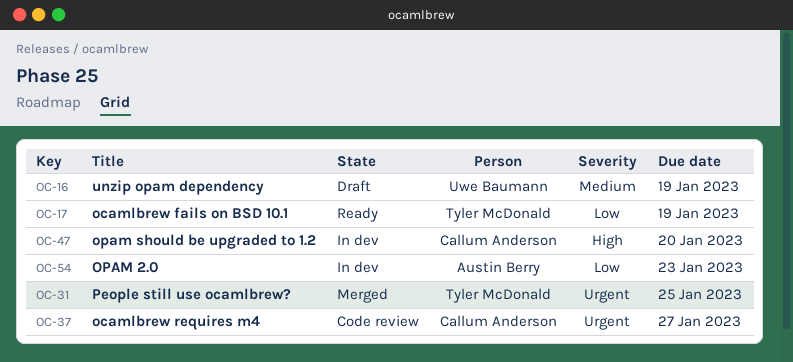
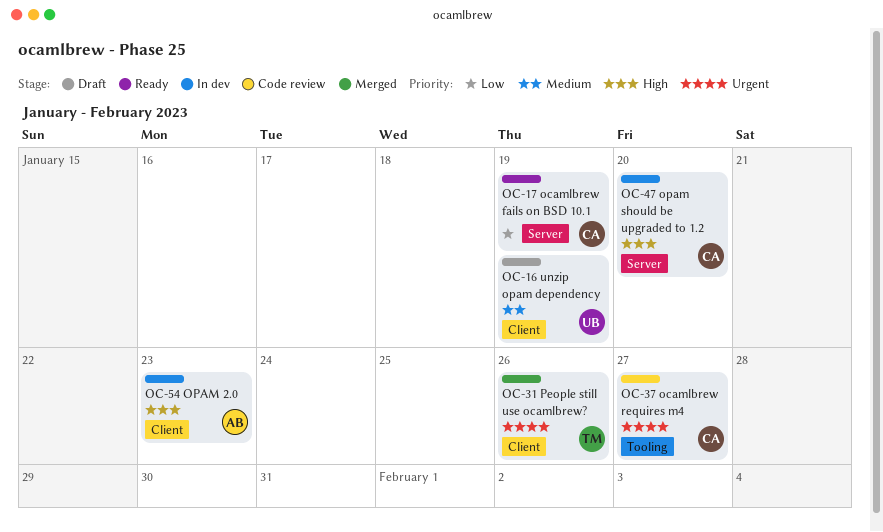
OC-17, owner: Tyler McDonald -> Callum Anderson
OC-31, due: Jan 25 -> Jan 26
OC-54, priority: Low -> High

